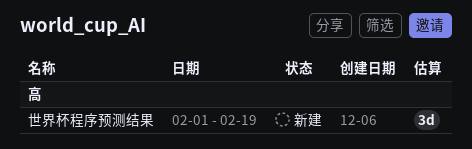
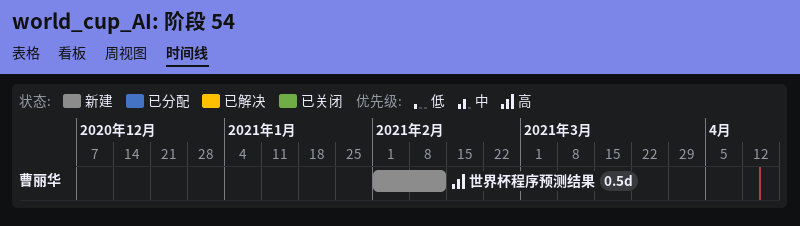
世界杯程序预测结果, estimate: 3d -> 0.5d
世界杯程序预测结果, due: Feb 19 -> Feb 12

